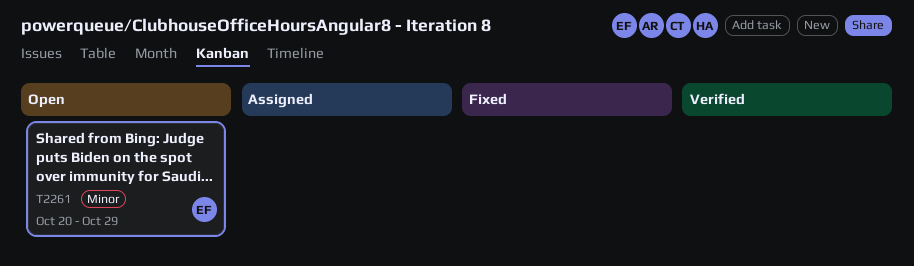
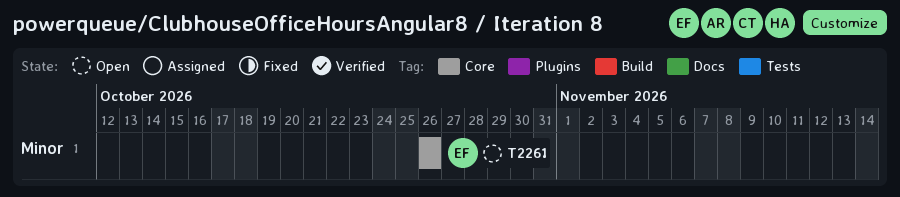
T2261, start: Oct 20 -> Oct 26
T2261, due: Oct 29 -> Oct 26

